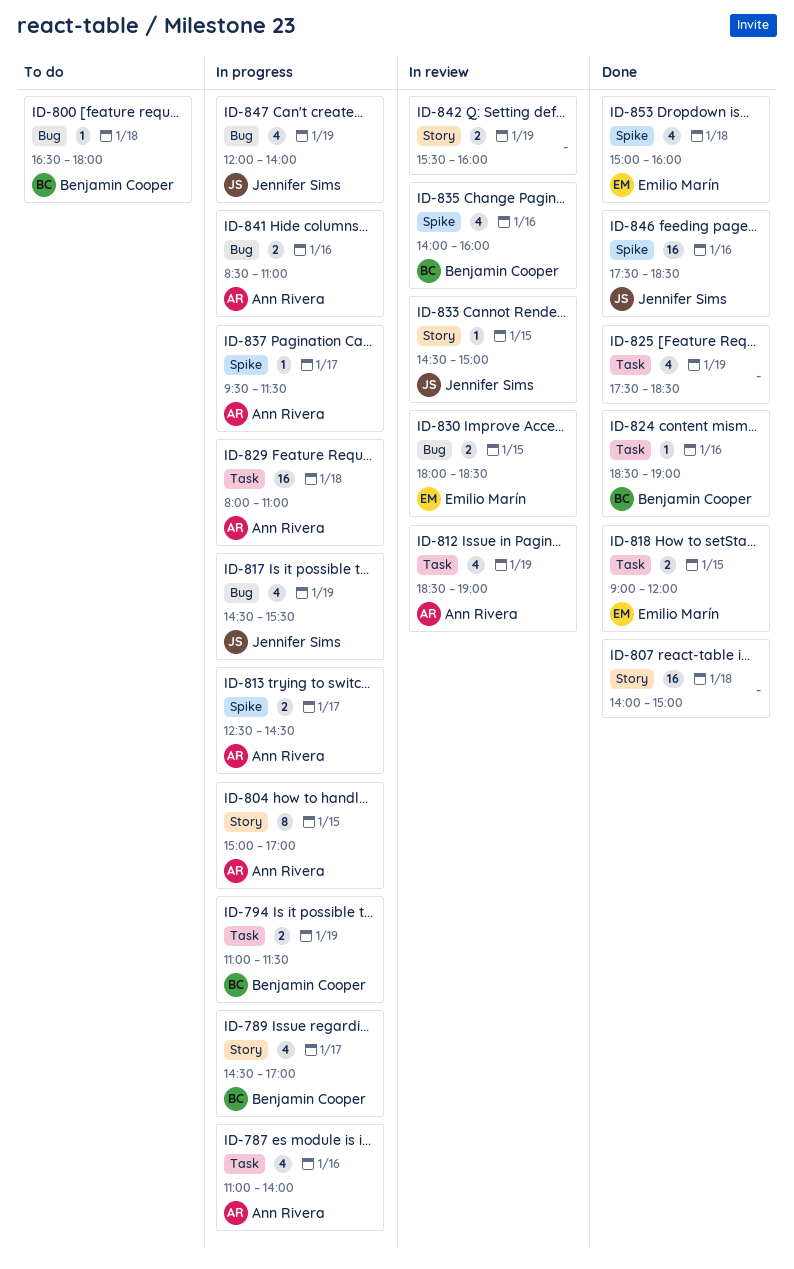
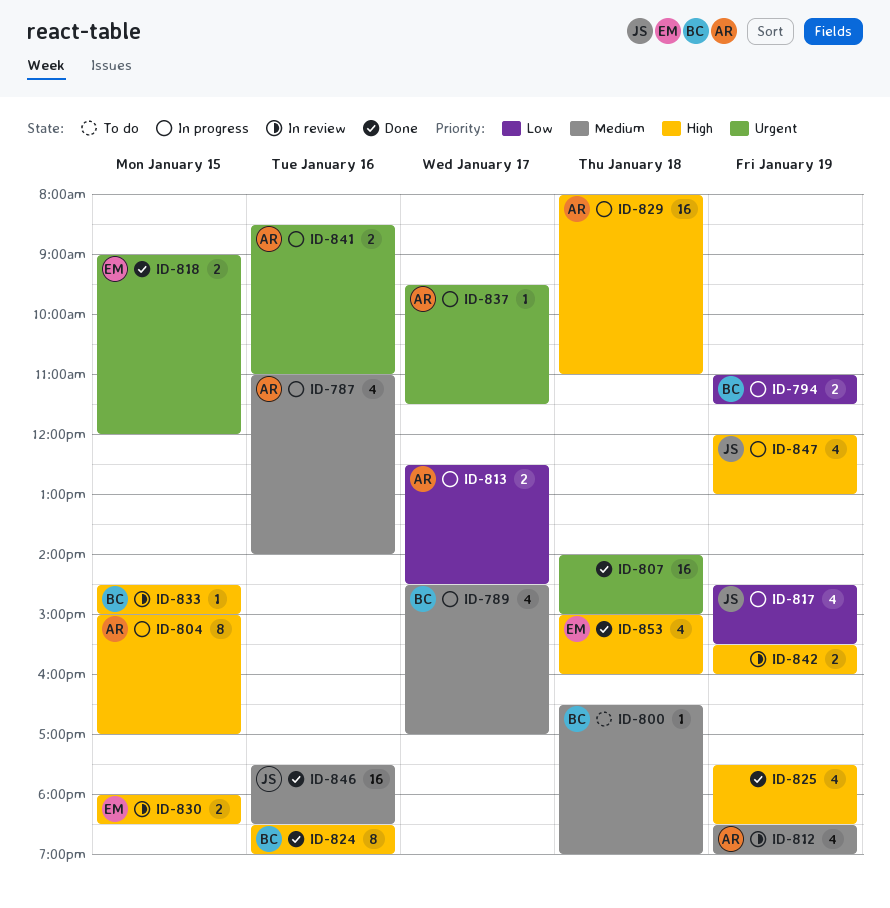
ID-800, ends: 18:00 -> 19:00
ID-824, estimate: 1 -> 8
ID-833, owner: Jennifer Sims -> Benjamin Cooper
ID-835: present -> none
ID-847, ends: 14:00 -> 13:00

